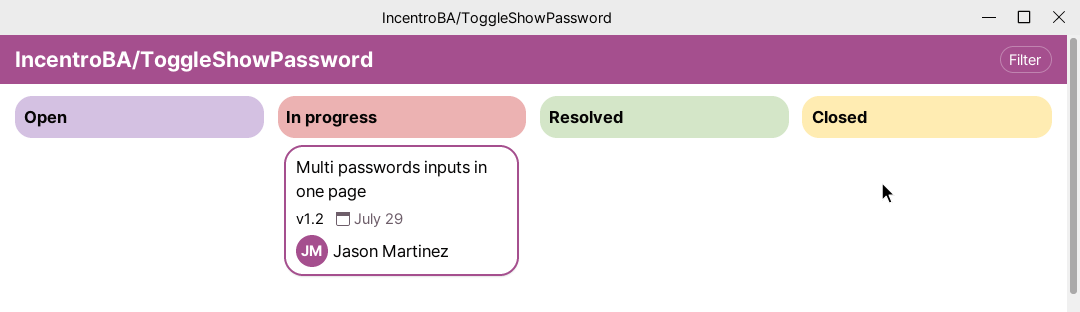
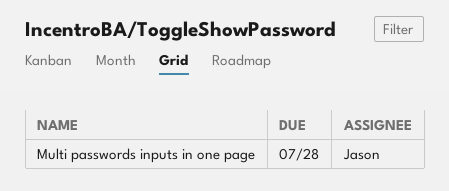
Multi passwords inputs in one page, due: Jul 29 -> Jul 28

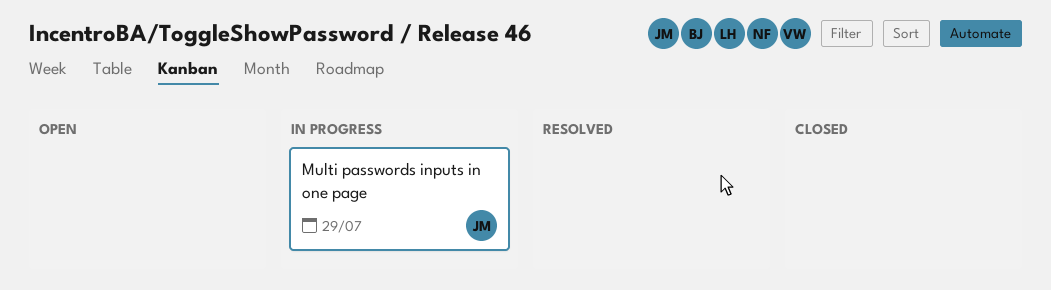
Multi passwords inputs in one page, due: Jul 28 -> Jul 29

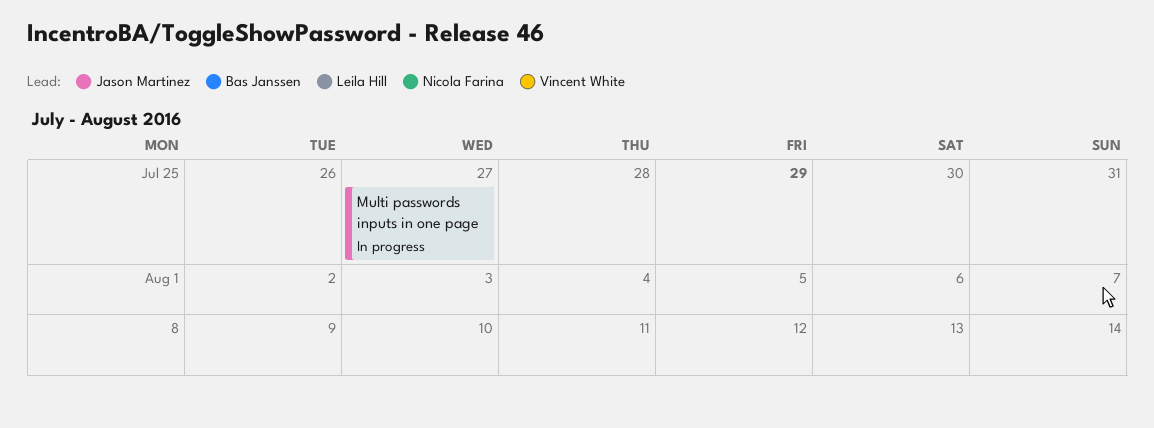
Multi passwords inputs in one page, due: Jul 29 -> Jul 27

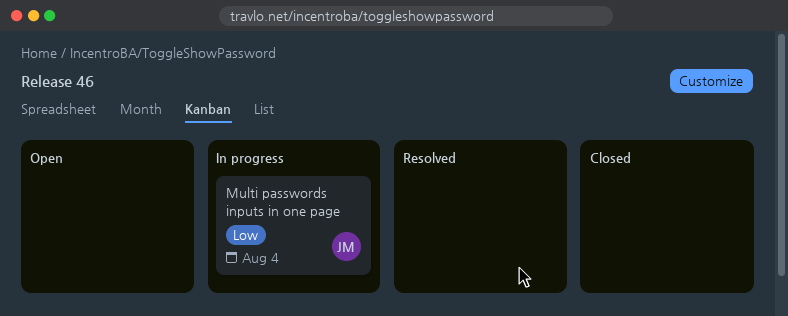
Multi passwords inputs in one page, due: Jul 27 -> Aug 4

